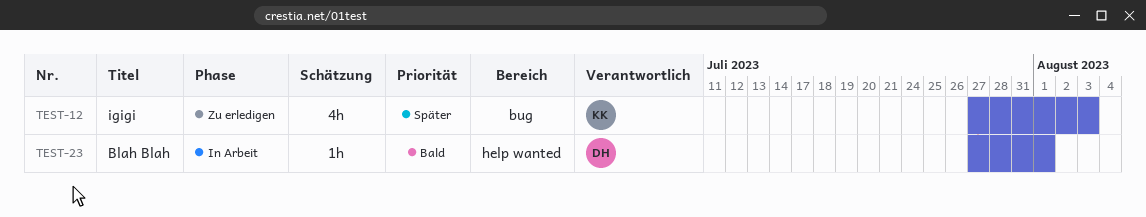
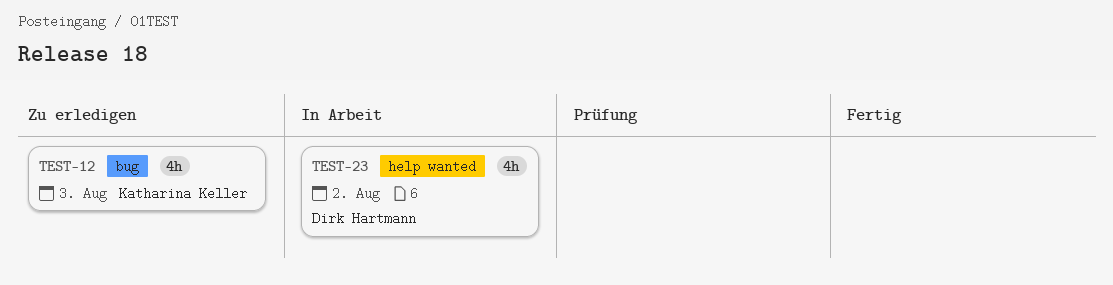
TEST-23, estimate: 1h -> 4h
TEST-23, due: Aug 1 -> Aug 2

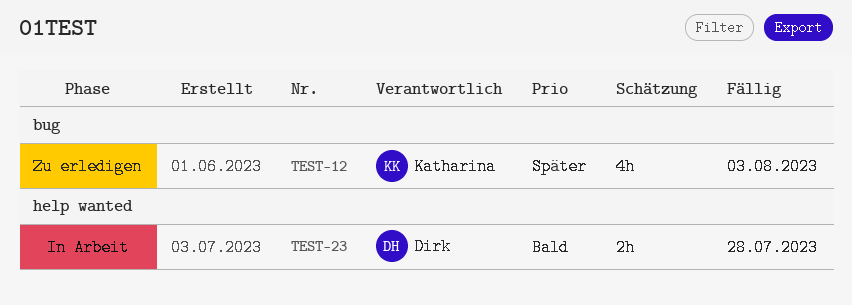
TEST-23, estimate: 4h -> 2h
TEST-23, due: Aug 2 -> Jul 28

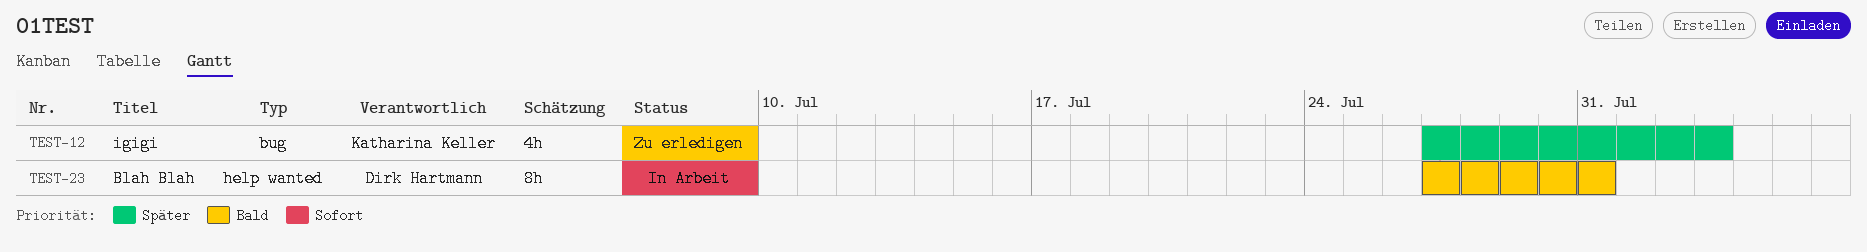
TEST-23, estimate: 2h -> 8h
TEST-23, due: Jul 28 -> Jul 31

